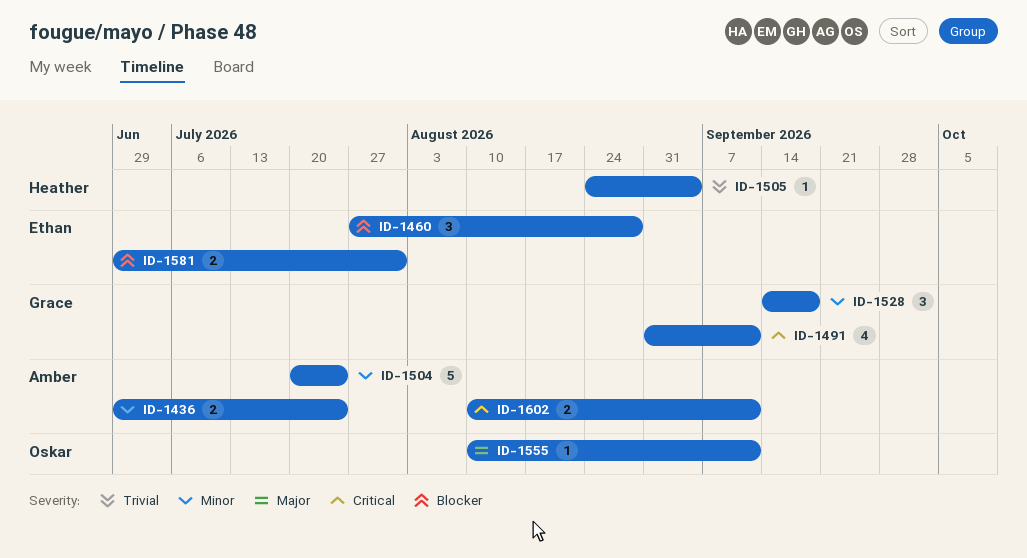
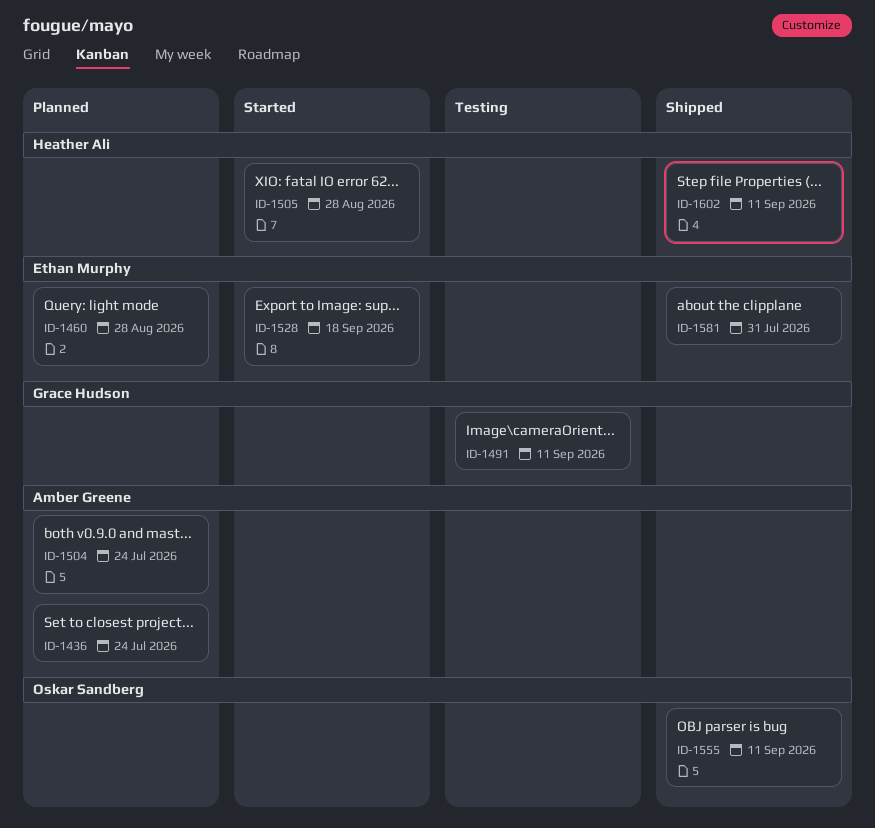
ID-1505, due: Sep 4 -> Aug 28
ID-1528, owner: Grace Hudson -> Ethan Murphy
ID-1602, owner: Amber Greene -> Heather Ali

